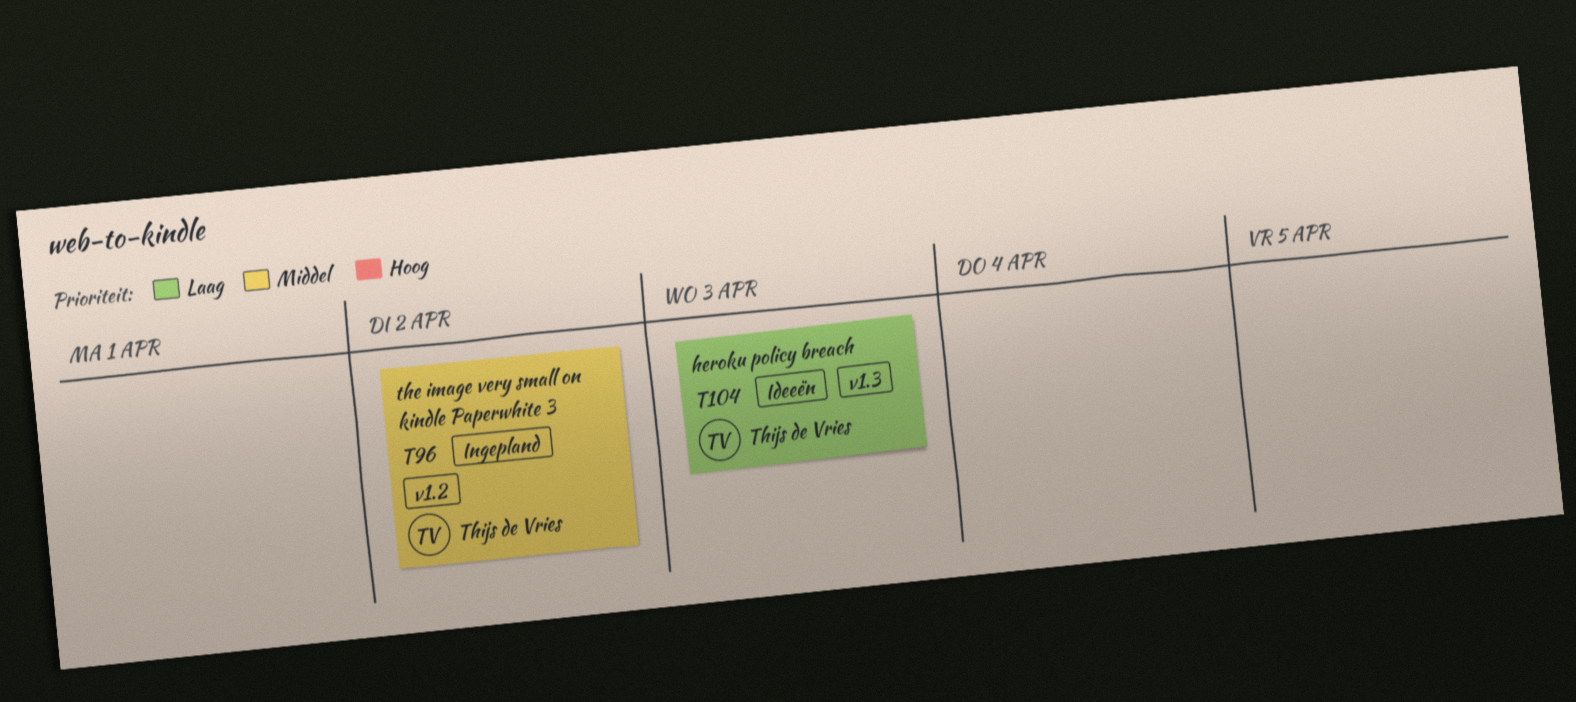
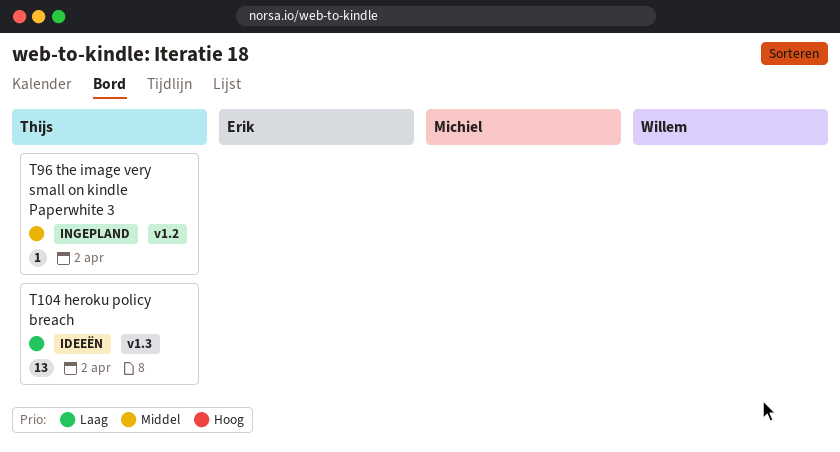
T104, due: Apr 3 -> Apr 2

